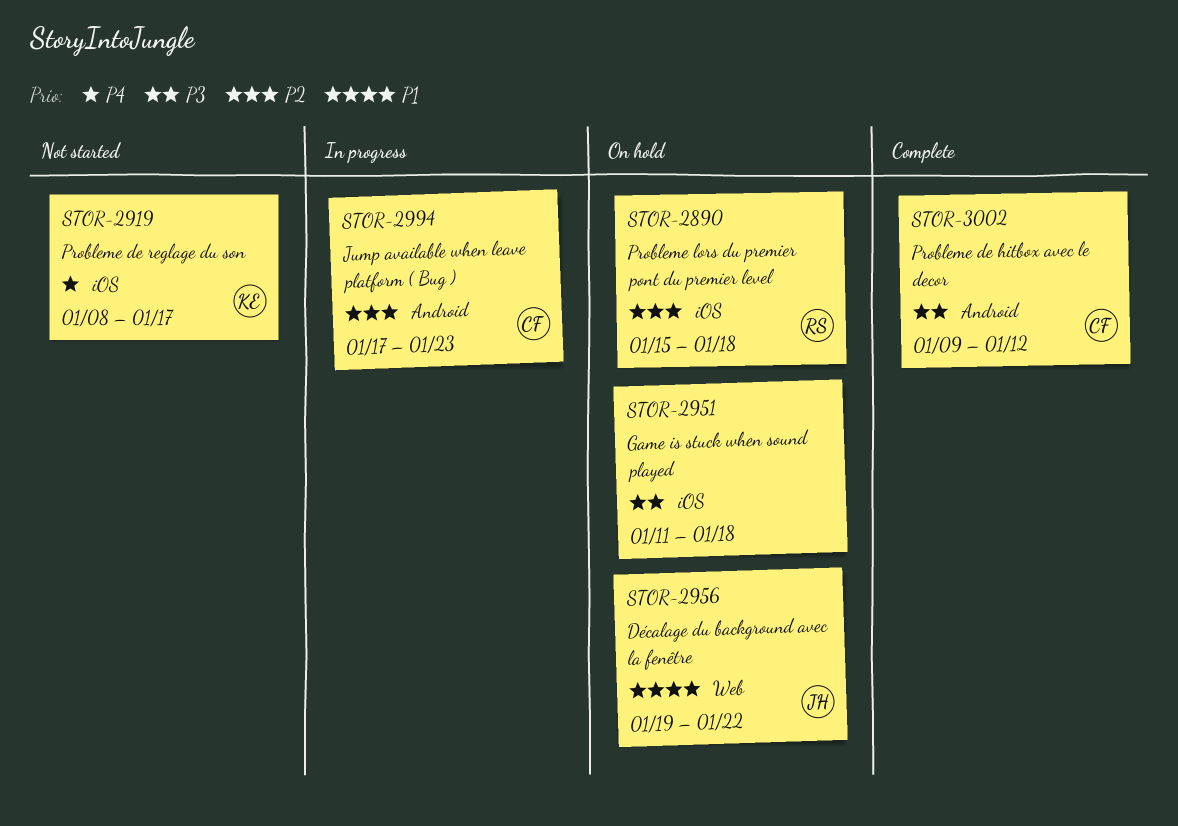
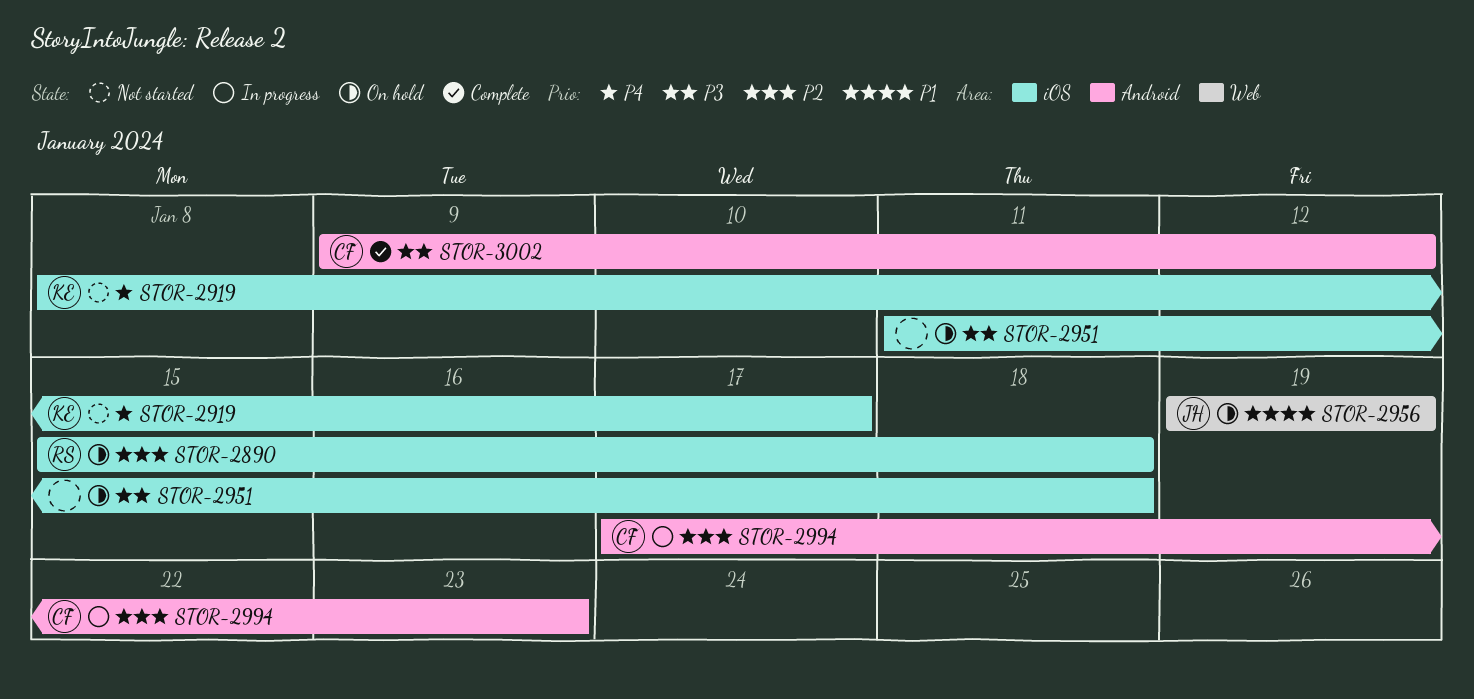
STOR-2956, due: Jan 22 -> Jan 19

